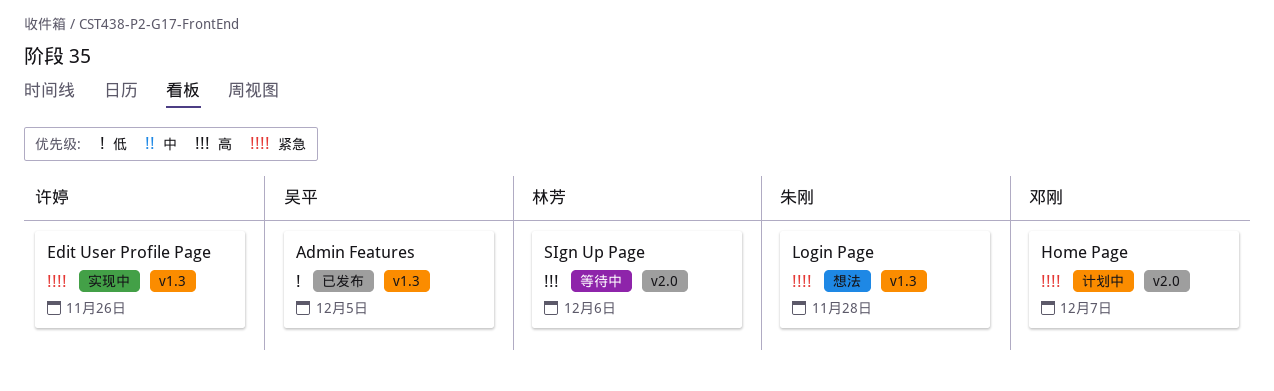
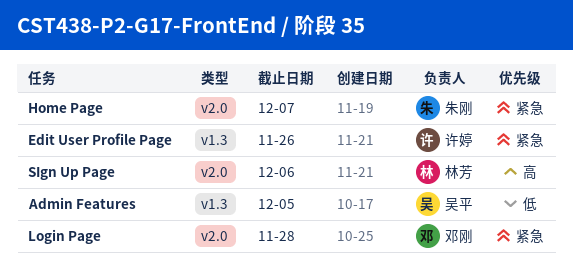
Home Page, owner: 邓刚 -> 朱刚
Login Page, owner: 朱刚 -> 邓刚
Login Page, label: v1.3 -> v2.0

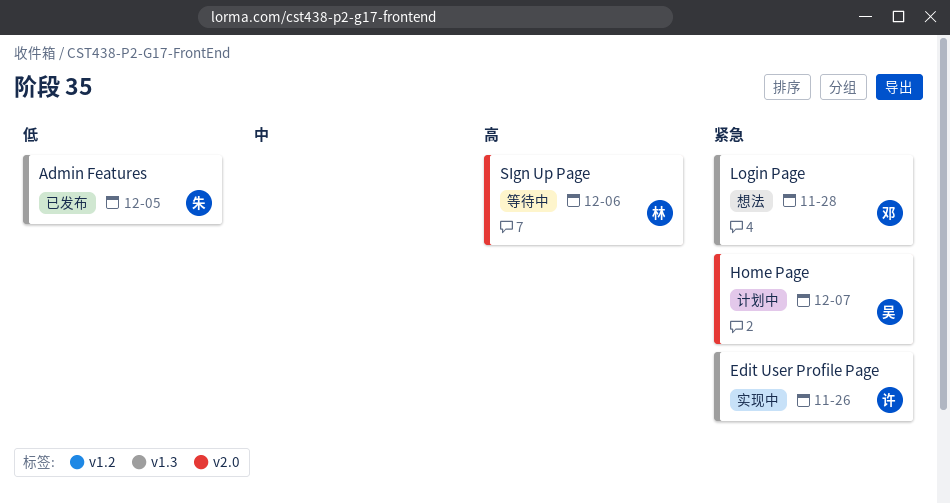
Admin Features, owner: 吴平 -> 朱刚
Home Page, owner: 朱刚 -> 吴平
Login Page, label: v2.0 -> v1.3

